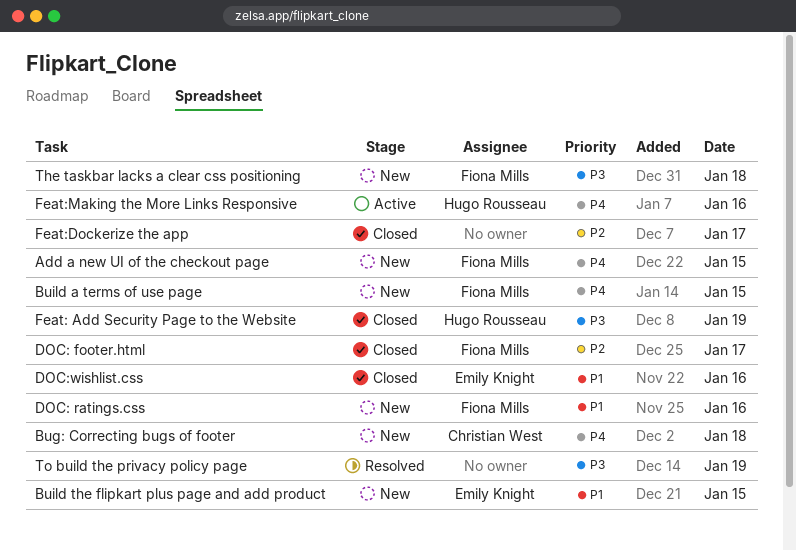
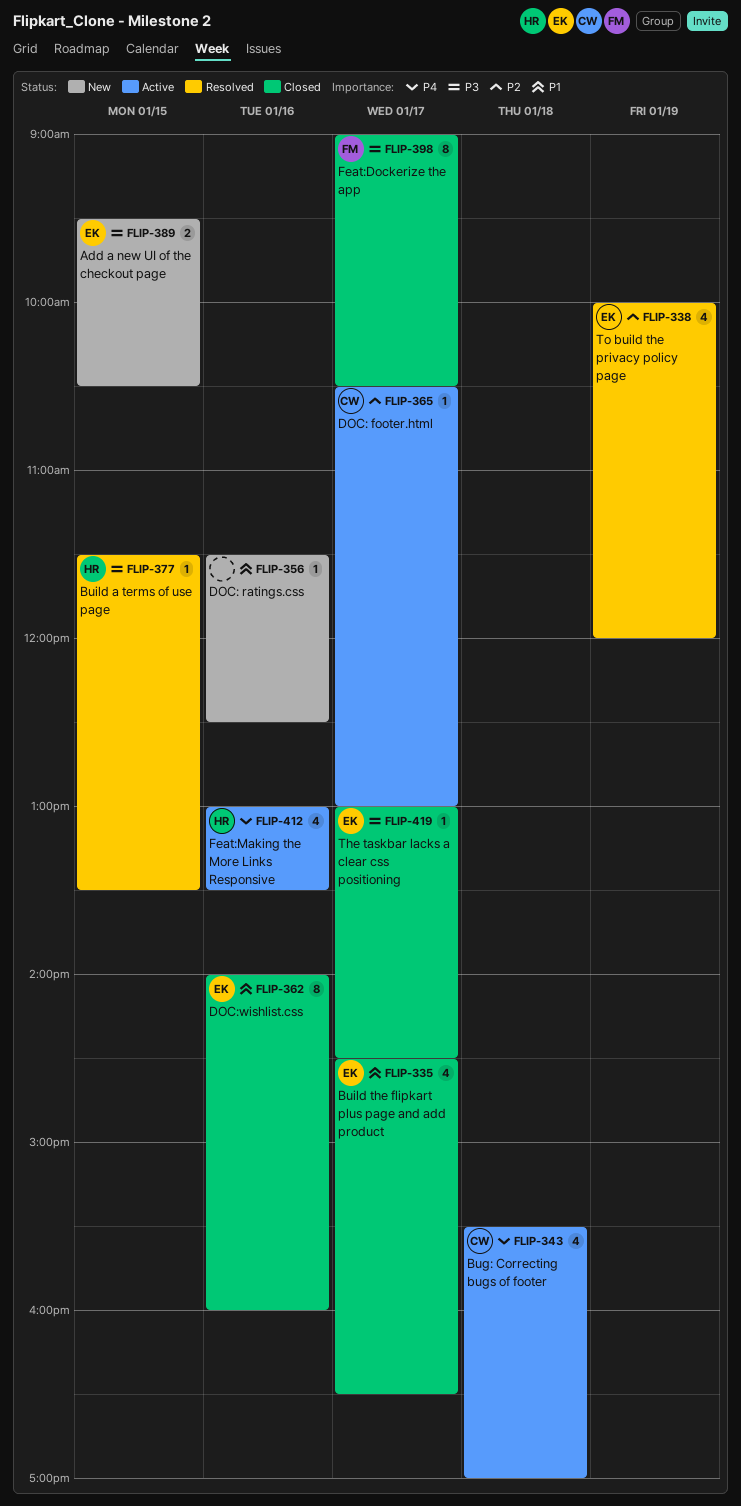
Add a new UI of the checkout page, owner: Fiona Mills -> Emily Knight
Add a new UI of the checkout page, priority: P4 -> P3
Bug: Correcting bugs of footer, status: New -> Active
Build a terms of use page, status: New -> Resolved
Build a terms of use page, owner: Fiona Mills -> Hugo Rousseau
Build a terms of use page, priority: P4 -> P3
Build the flipkart plus page and add product, status: New -> Closed
Build the flipkart plus page and add product, day: Jan 15 -> Jan 17
DOC: footer.html, status: Closed -> Active
DOC: footer.html, owner: Fiona Mills -> Christian West
DOC: ratings.css, owner: Fiona Mills -> none
Feat: Add Security Page to the Website: present -> none
Feat:Dockerize the app, owner: none -> Fiona Mills
Feat:Dockerize the app, priority: P2 -> P3
The taskbar lacks a clear css positioning, status: New -> Closed
The taskbar lacks a clear css positioning, owner: Fiona Mills -> Emily Knight
The taskbar lacks a clear css positioning, day: Jan 18 -> Jan 17
To build the privacy policy page, owner: none -> Emily Knight
To build the privacy policy page, priority: P3 -> P2

